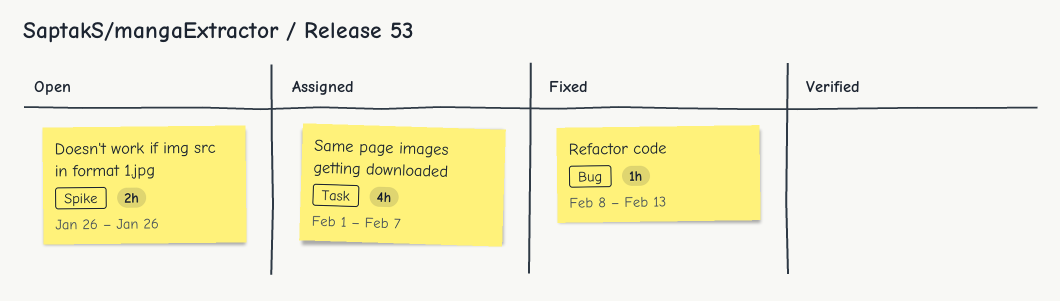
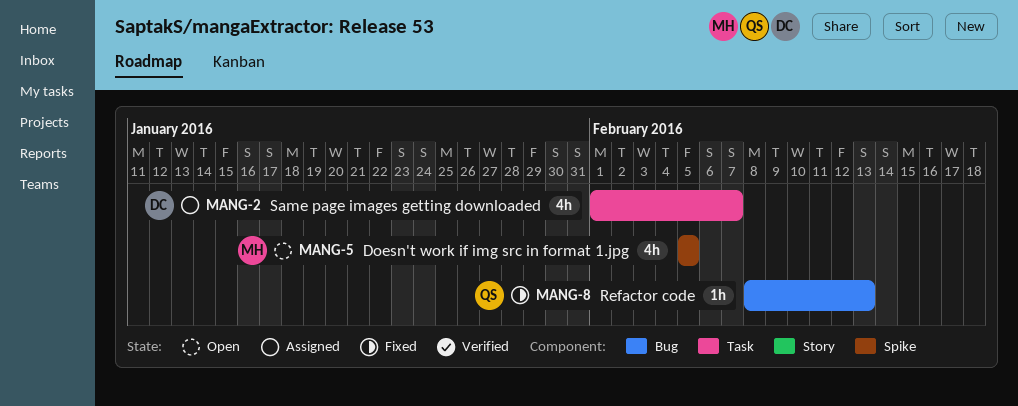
Doesn't work if img src in format 1.jpg, estimate: 2h -> 4h
Doesn't work if img src in format 1.jpg, start: Jan 26 -> Feb 5
Doesn't work if img src in format 1.jpg, due: Jan 26 -> Feb 5

